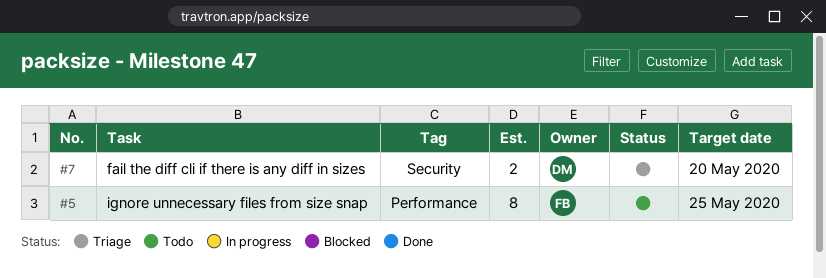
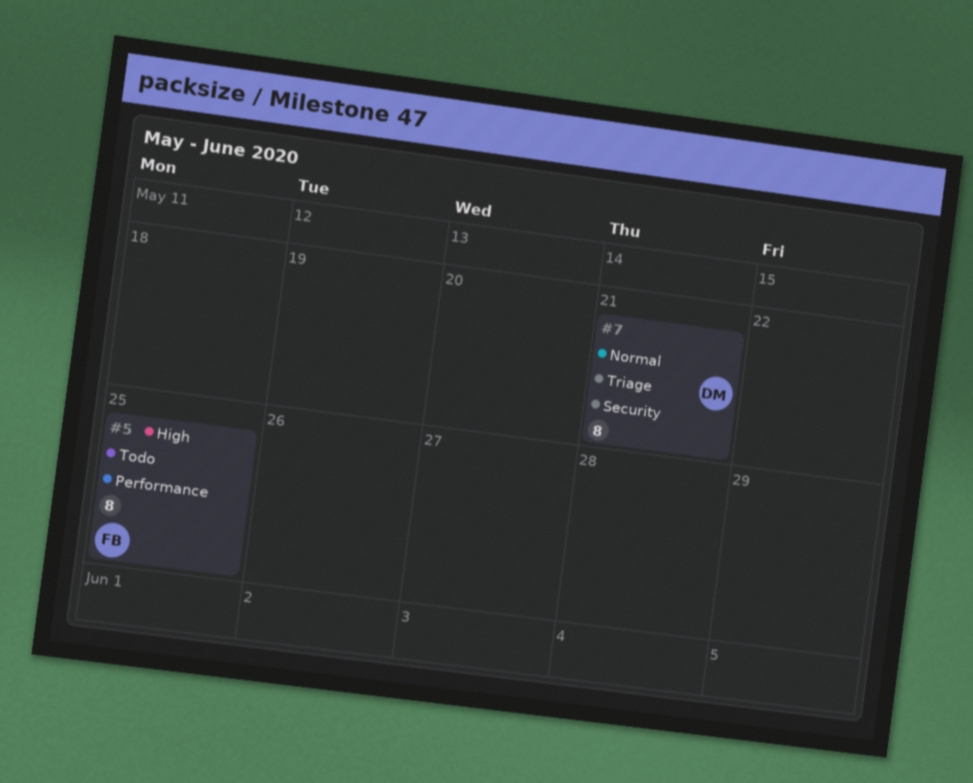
#7, estimate: 2 -> 8
#7, due: May 20 -> May 21

